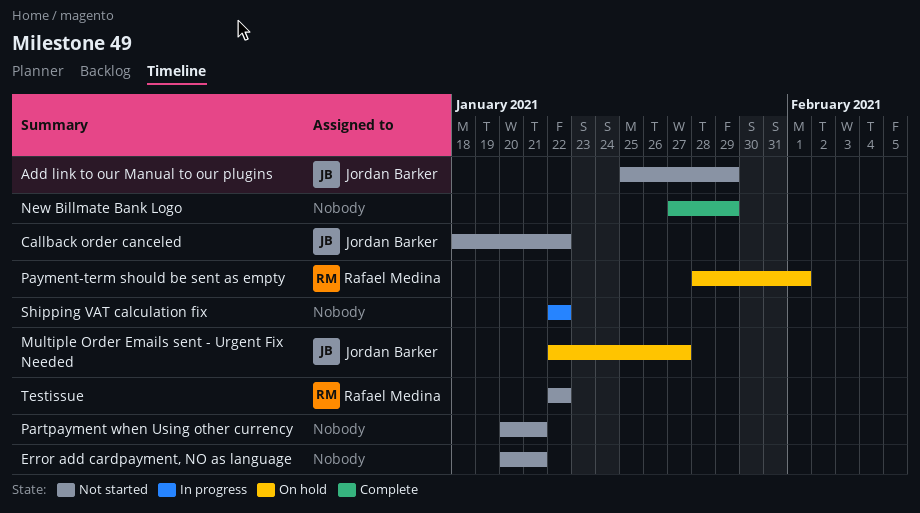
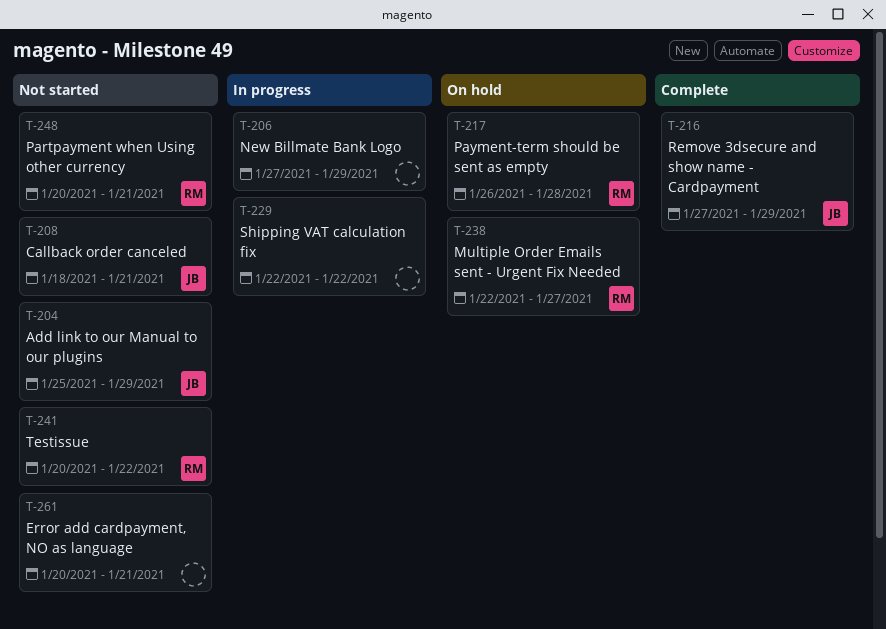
Callback order canceled, due: Jan 22 -> Jan 21
Multiple Order Emails sent - Urgent Fix Needed, owner: Jordan Barker -> Rafael Medina
New Billmate Bank Logo, status: Complete -> In progress
Partpayment when Using other currency, owner: none -> Rafael Medina
Payment-term should be sent as empty, start: Jan 28 -> Jan 26
Payment-term should be sent as empty, due: Feb 1 -> Jan 28
Remove 3dsecure and show name - Cardpayment: none -> present
Testissue, start: Jan 22 -> Jan 20

